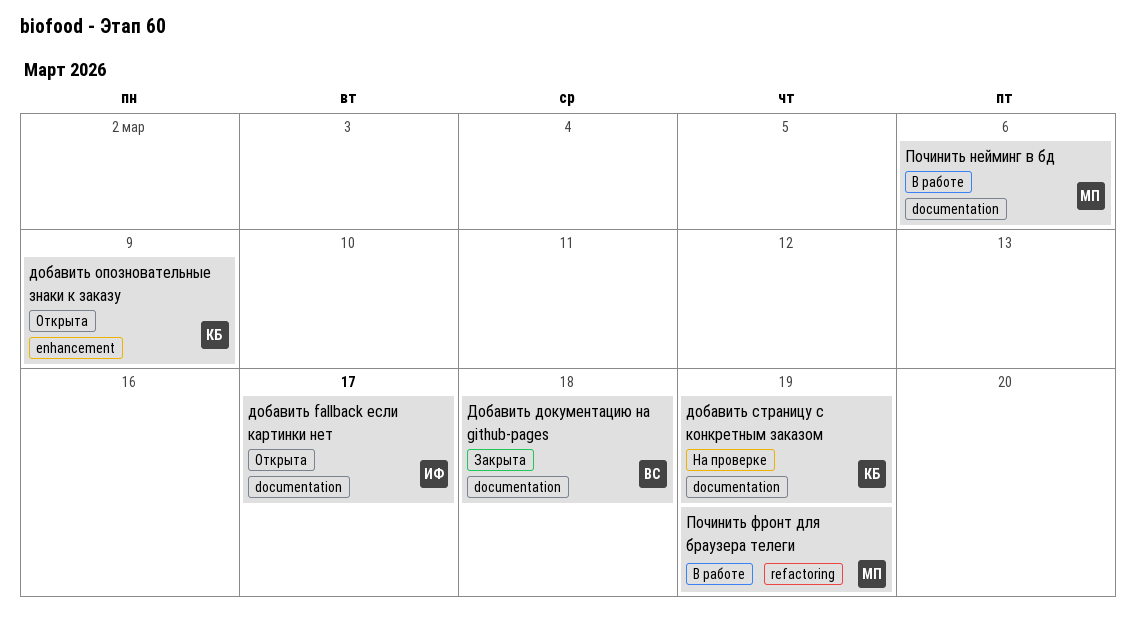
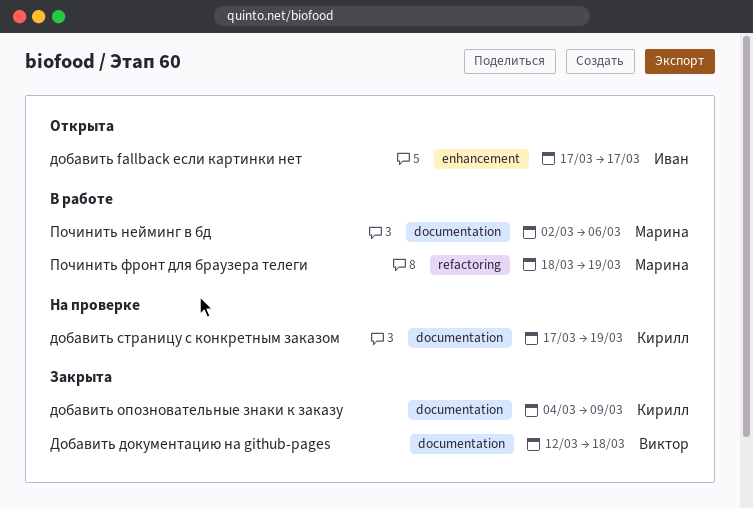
добавить fallback если картинки нет, label: documentation -> enhancement
добавить опозновательные знаки к заказу, status: Открыта -> Закрыта
добавить опозновательные знаки к заказу, label: enhancement -> documentation

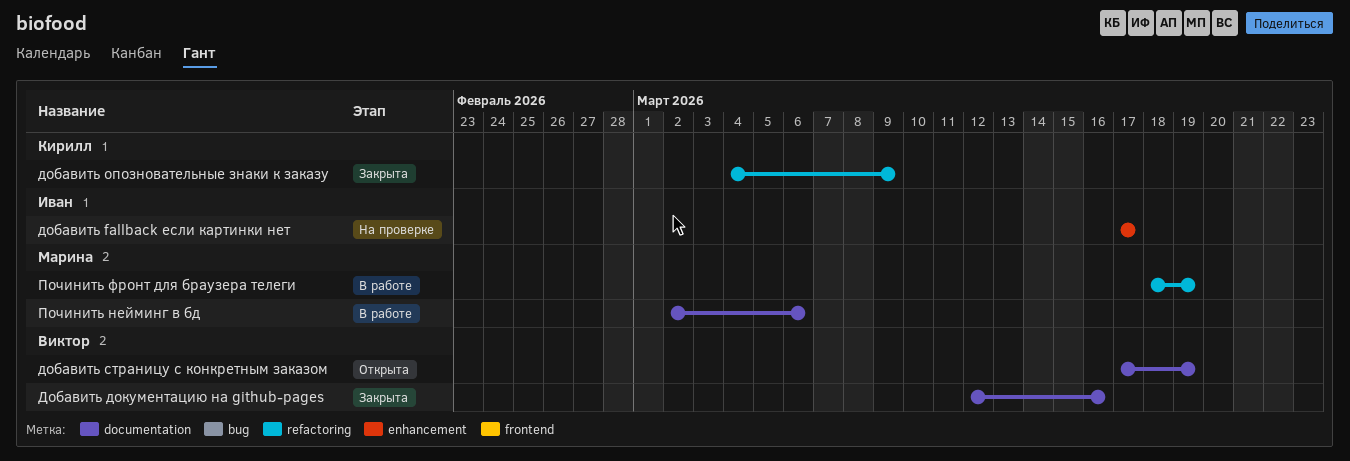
добавить fallback если картинки нет, status: Открыта -> На проверке
Добавить документацию на github-pages, due: Mar 18 -> Mar 16
добавить опозновательные знаки к заказу, label: documentation -> refactoring
добавить страницу с конкретным заказом, status: На проверке -> Открыта
добавить страницу с конкретным заказом, owner: Кирилл -> Виктор

